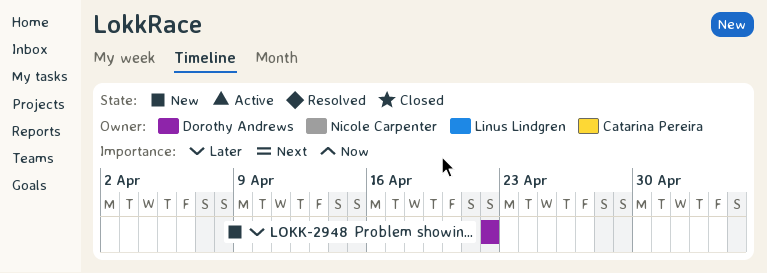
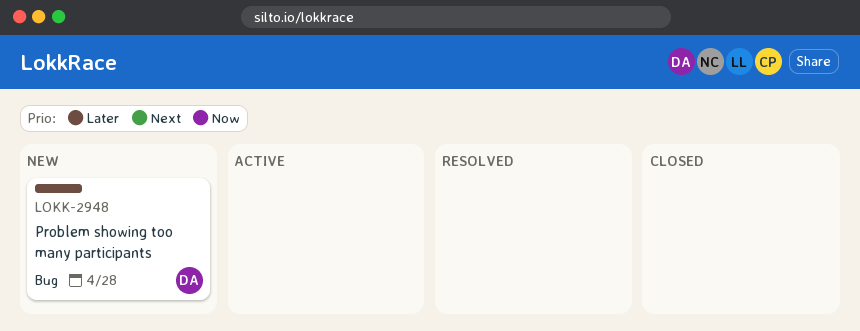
LOKK-2948, due: Apr 22 -> Apr 28

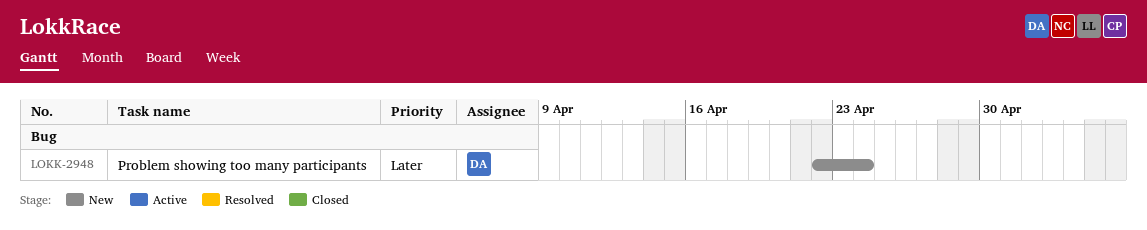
LOKK-2948, due: Apr 28 -> Apr 24

